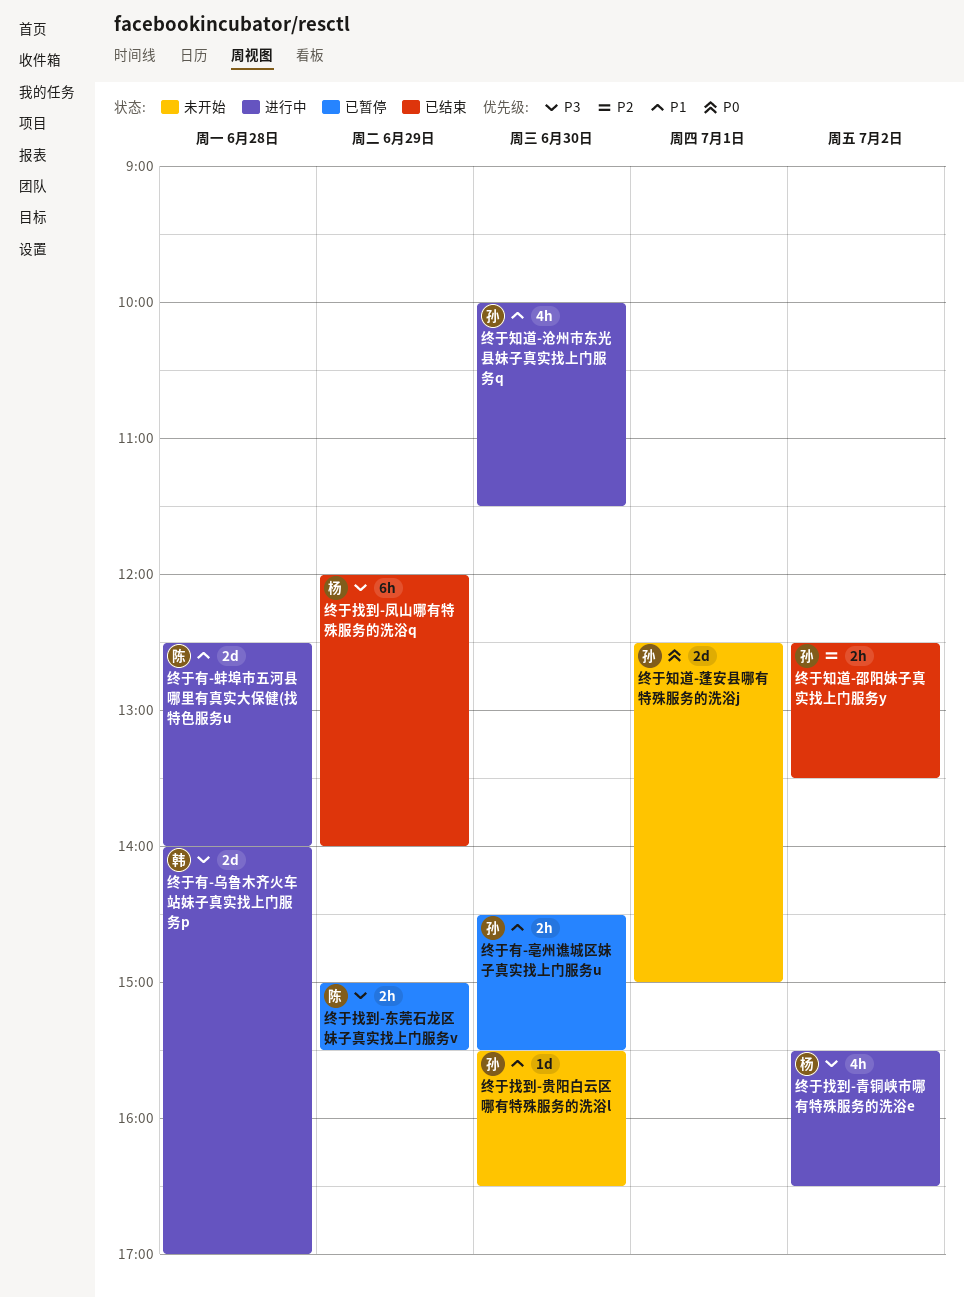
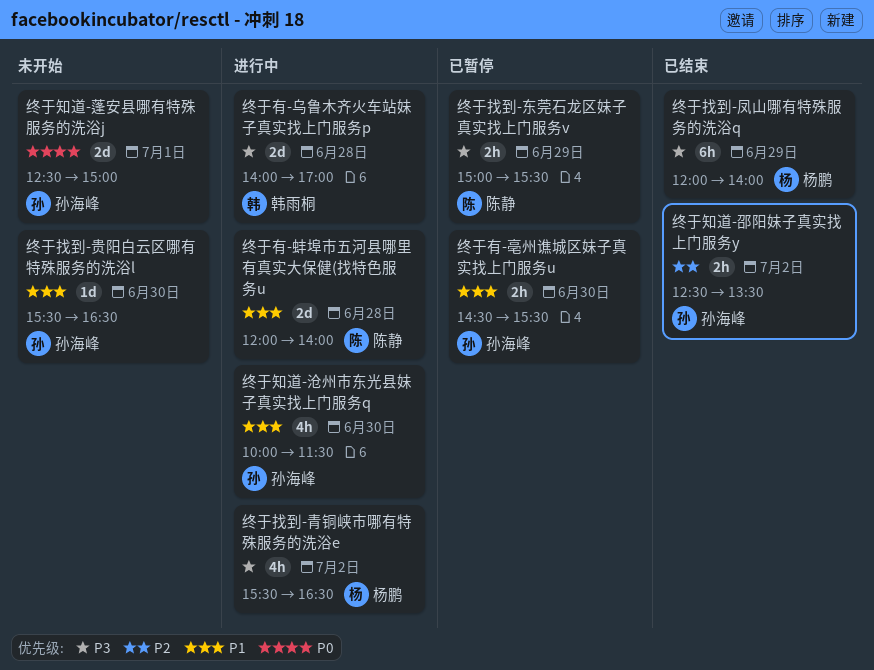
终于有-蚌埠市五河县哪里有真实大保健(找特色服务u, begins: 12:30 -> 12:00

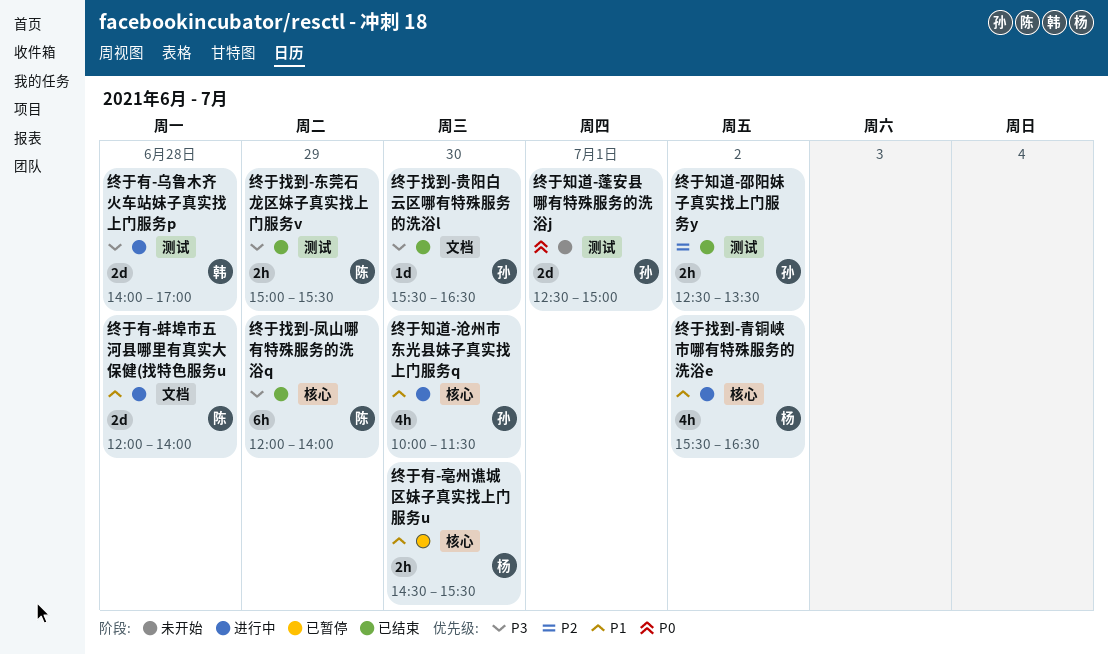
终于找到-东莞石龙区妹子真实找上门服务v, status: 已暂停 -> 已结束
终于找到-凤山哪有特殊服务的洗浴q, owner: 杨鹏 -> 陈静
终于找到-贵阳白云区哪有特殊服务的洗浴l, status: 未开始 -> 已结束
终于找到-贵阳白云区哪有特殊服务的洗浴l, priority: P1 -> P3
终于找到-青铜峡市哪有特殊服务的洗浴e, priority: P3 -> P1
终于有-亳州谯城区妹子真实找上门服务u, owner: 孙海峰 -> 杨鹏

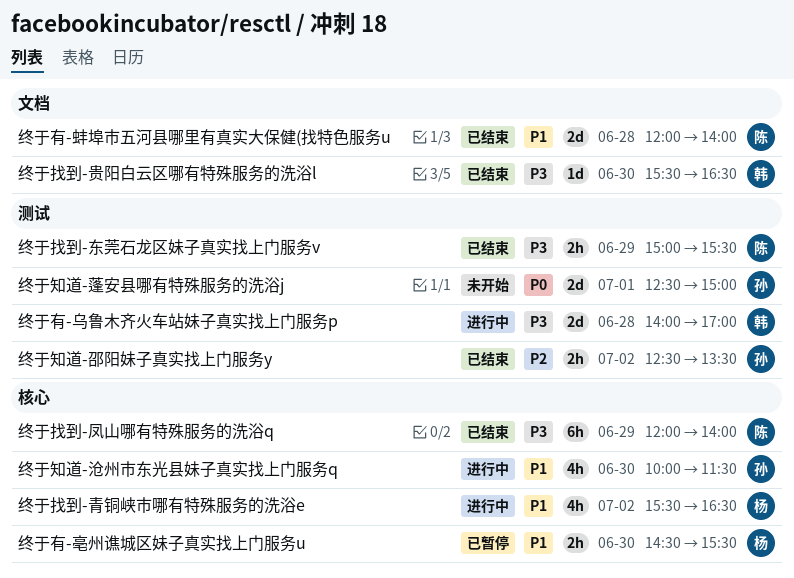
终于找到-贵阳白云区哪有特殊服务的洗浴l, owner: 孙 -> 韩
终于有-蚌埠市五河县哪里有真实大保健(找特色服务u, status: 进行中 -> 已结束

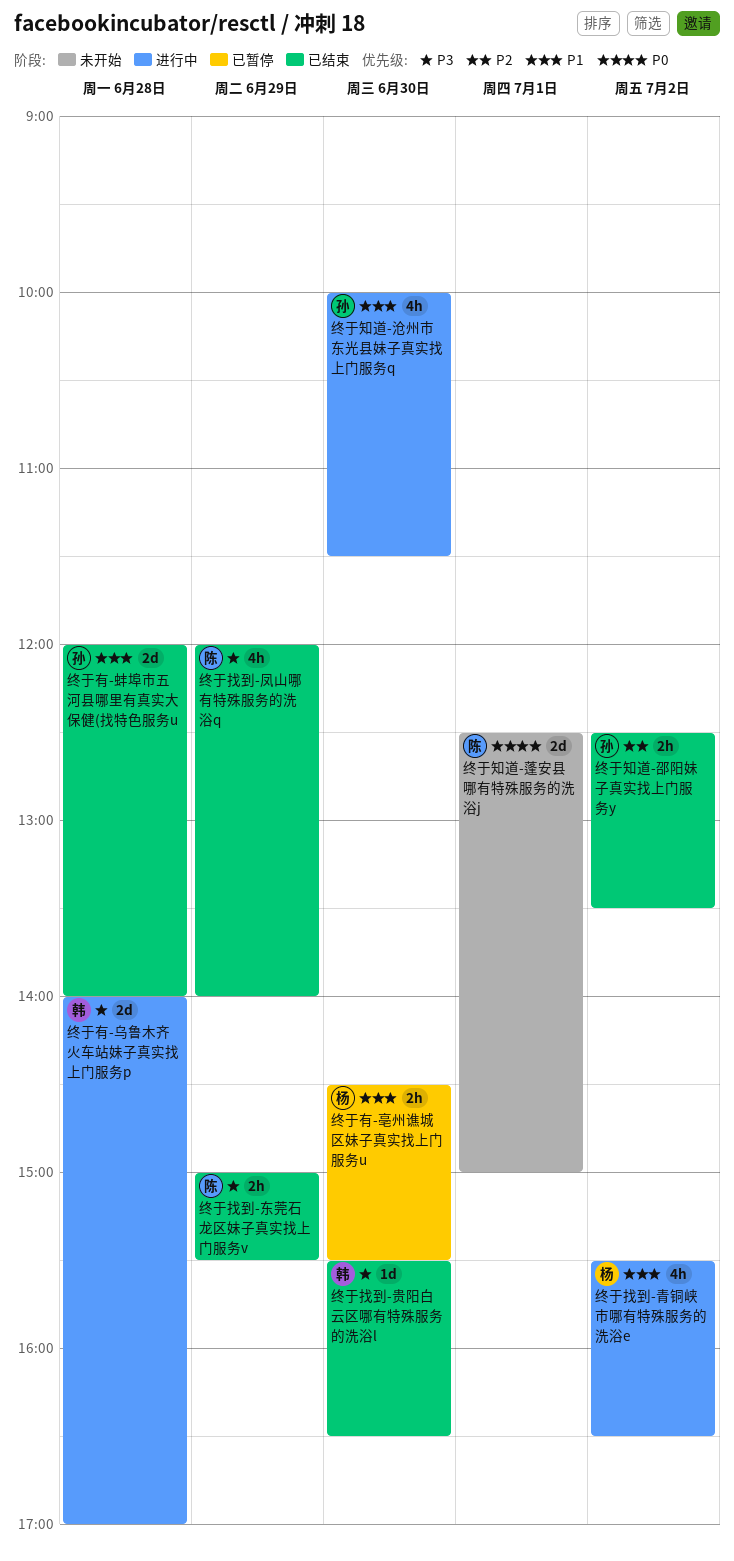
终于找到-凤山哪有特殊服务的洗浴q, estimate: 6h -> 4h
终于有-蚌埠市五河县哪里有真实大保健(找特色服务u, owner: 陈 -> 孙
终于知道-蓬安县哪有特殊服务的洗浴j, owner: 孙 -> 陈

